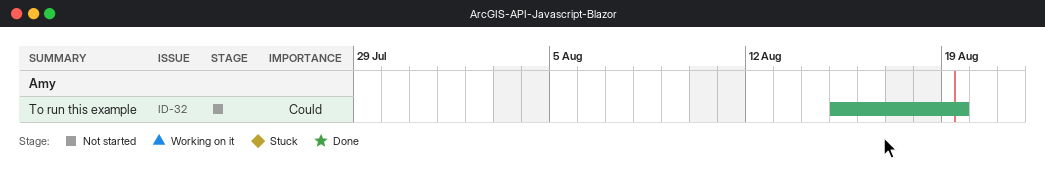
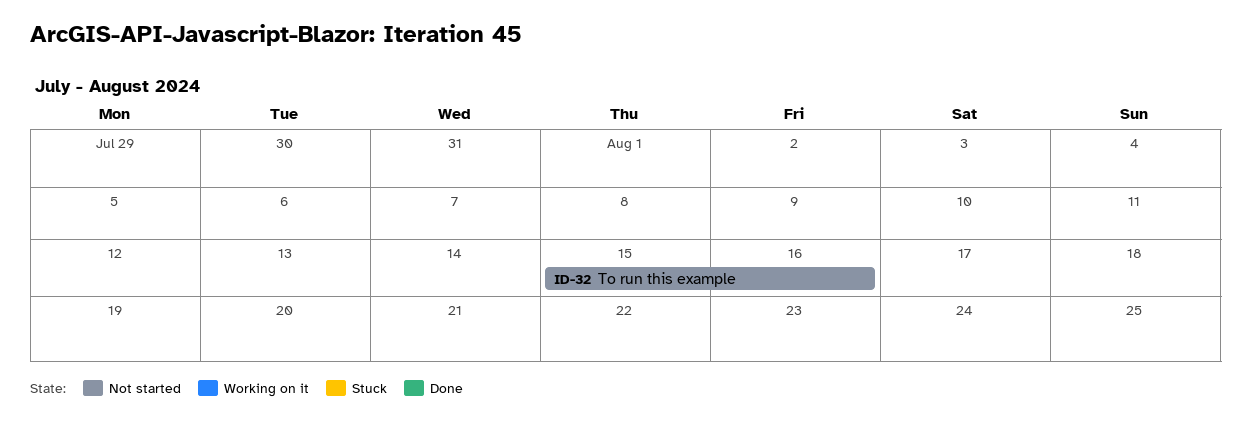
ID-32, due: Aug 19 -> Aug 16

